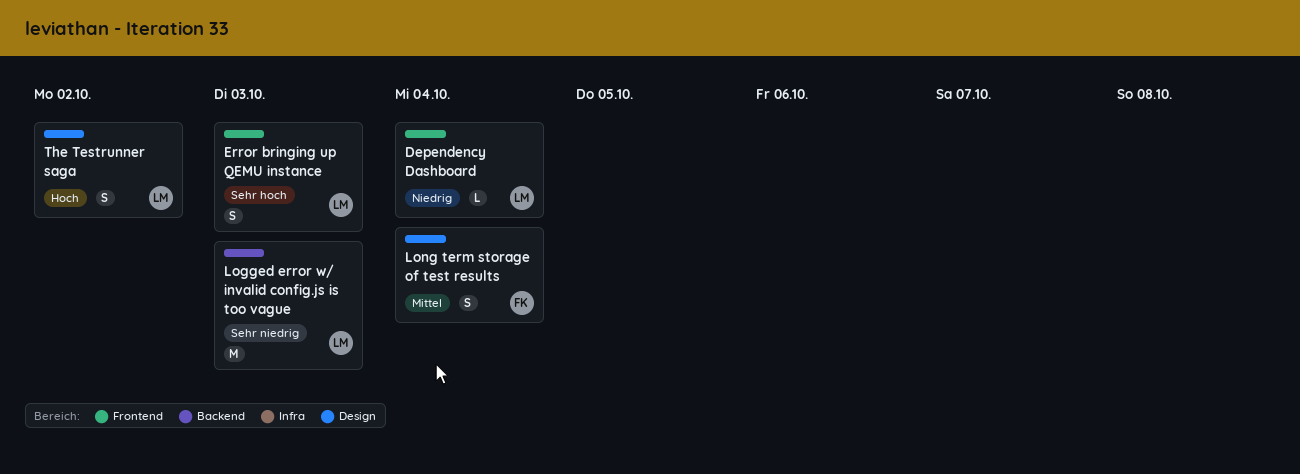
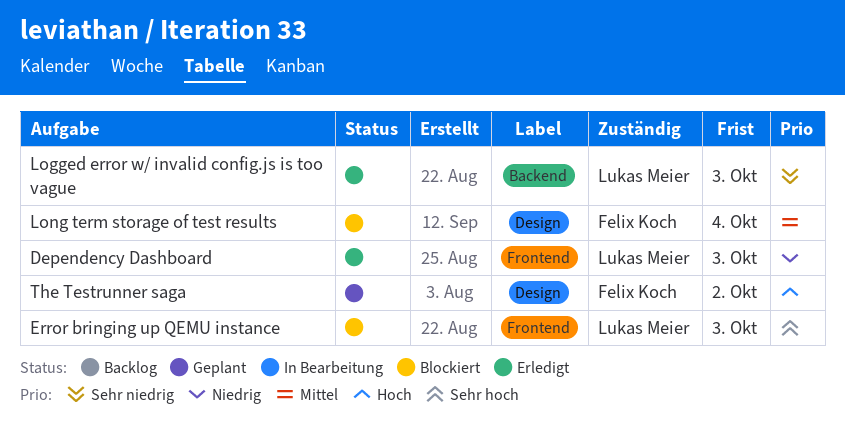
Dependency Dashboard, due: Oct 4 -> Oct 3
The Testrunner saga, owner: Lukas Meier -> Felix Koch

